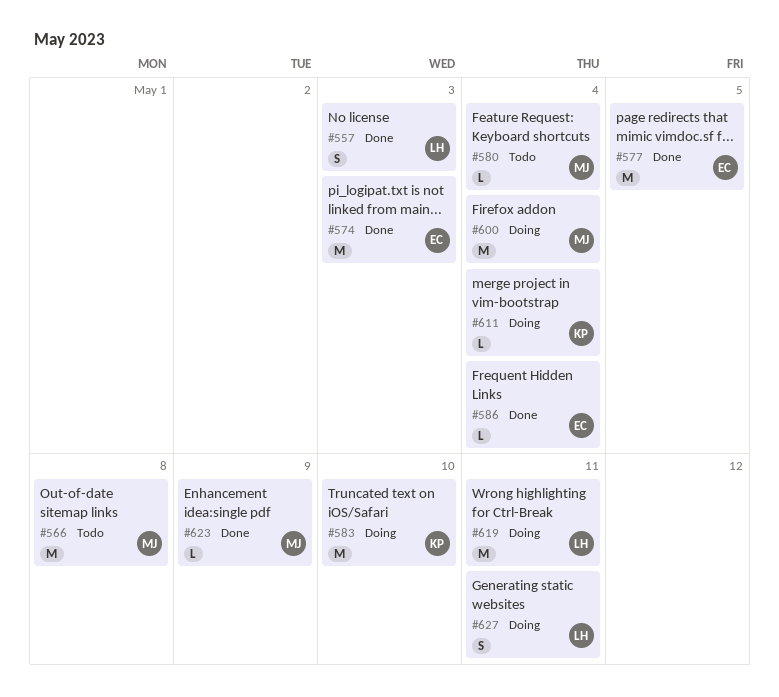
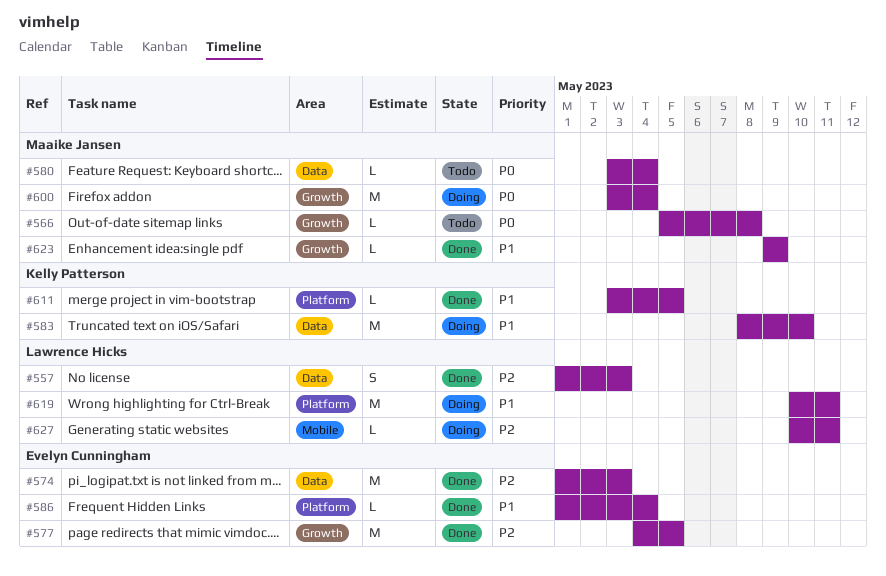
#566, estimate: M -> L
#611, status: Doing -> Done
#611, due: May 4 -> May 5
#627, estimate: S -> L

